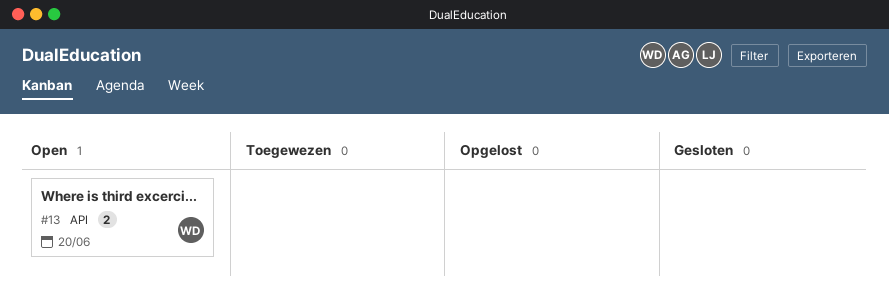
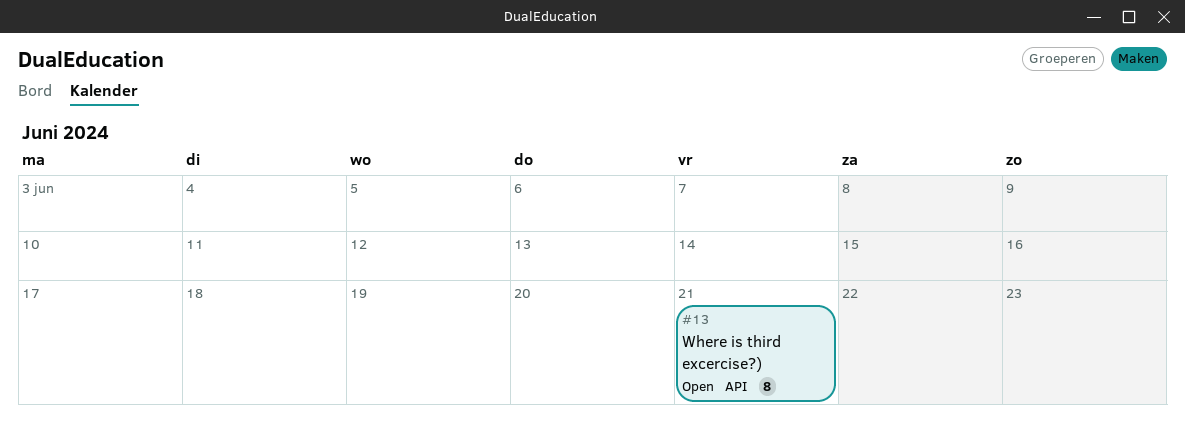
#13, estimate: 2 -> 8
#13, due: Jun 20 -> Jun 21

